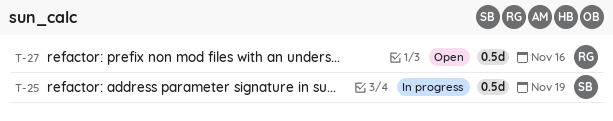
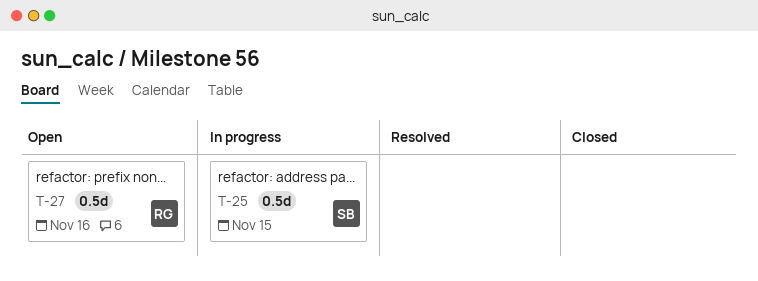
T-25, due: Nov 19 -> Nov 15

